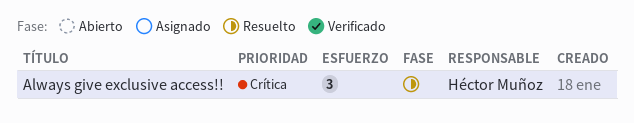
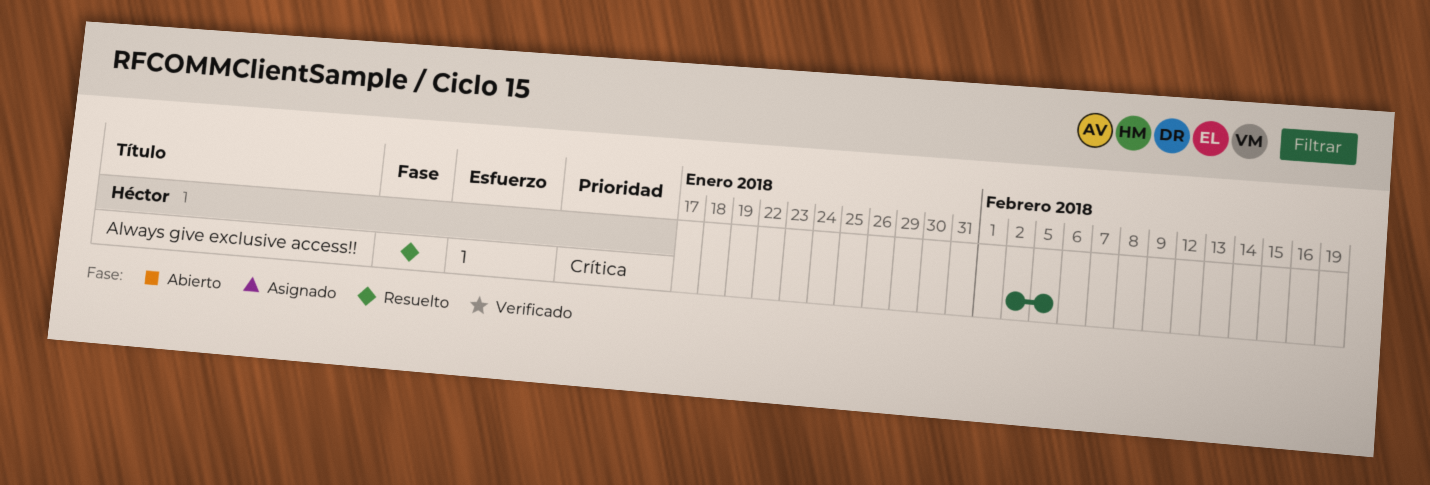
Always give exclusive access!!, estimate: 3 -> 1

